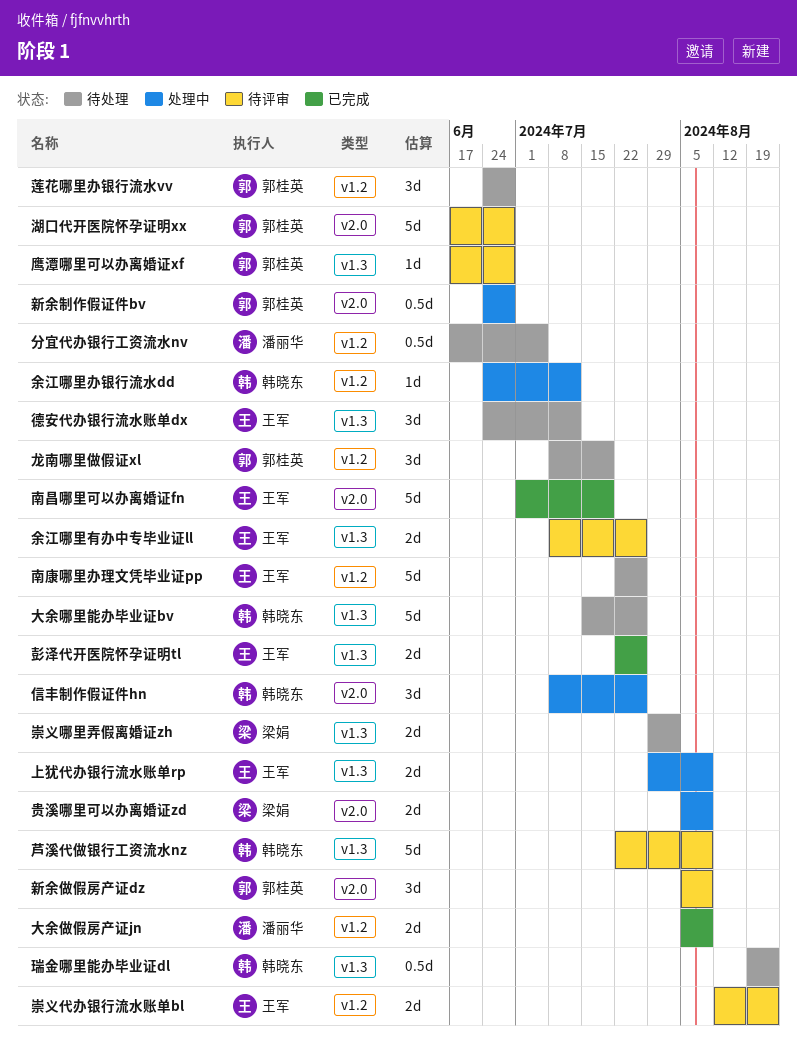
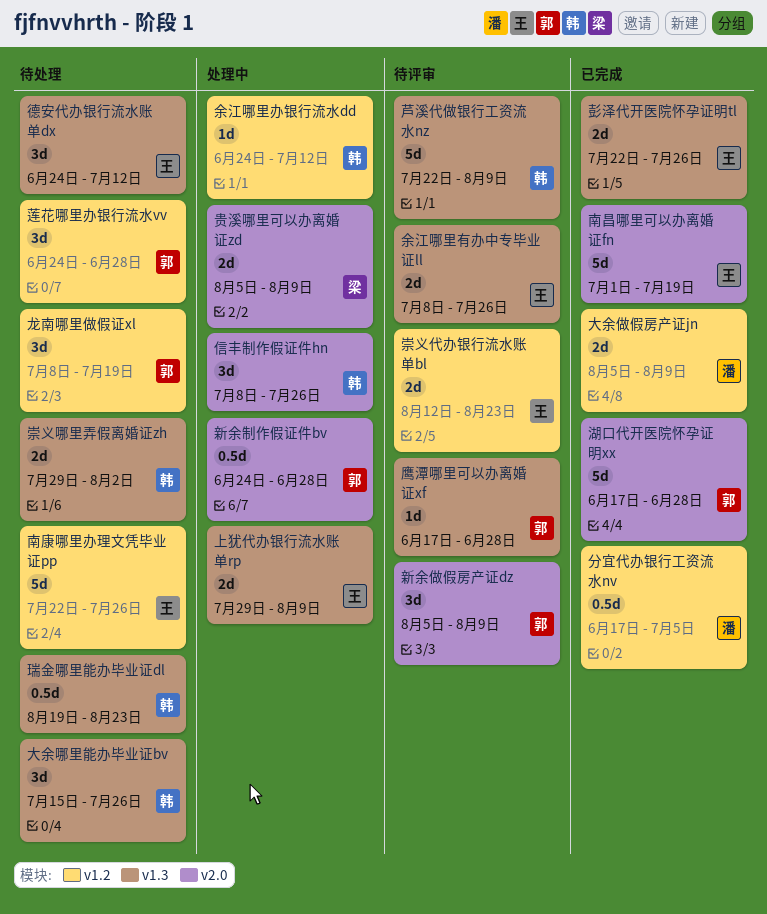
分宜代办银行工资流水nv, status: 待处理 -> 已完成
大余哪里能办毕业证bv, estimate: 5d -> 3d
崇义哪里弄假离婚证zh, owner: 梁娟 -> 韩晓东
湖口代开医院怀孕证明xx, status: 待评审 -> 已完成

